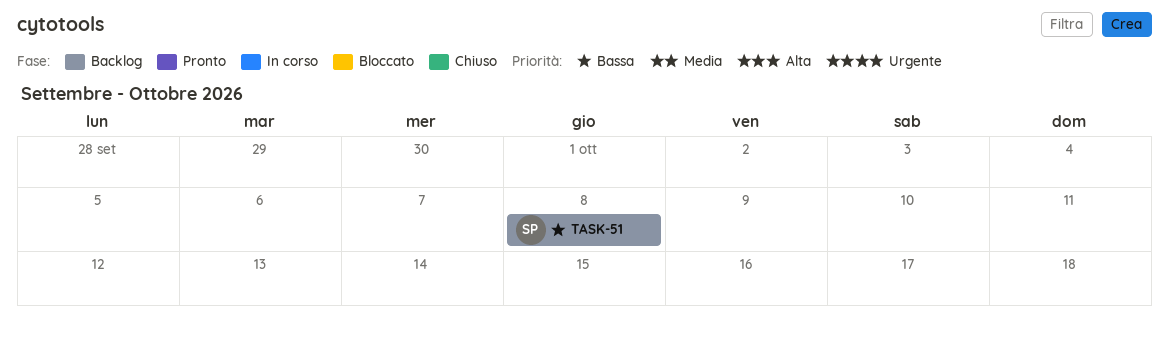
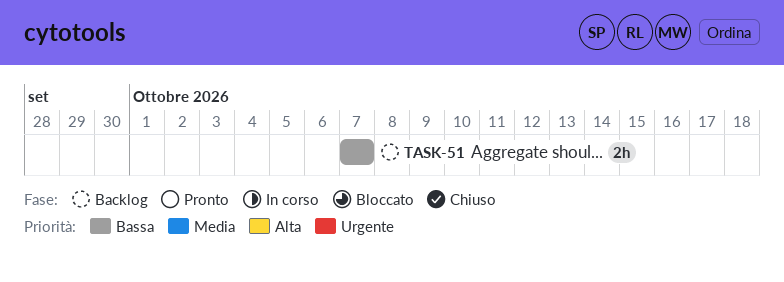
TASK-51, start: Oct 8 -> Oct 7
TASK-51, due: Oct 8 -> Oct 7

